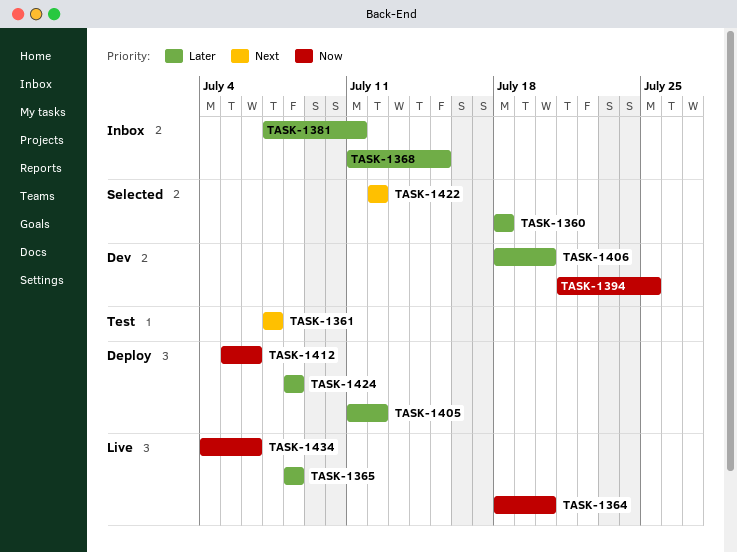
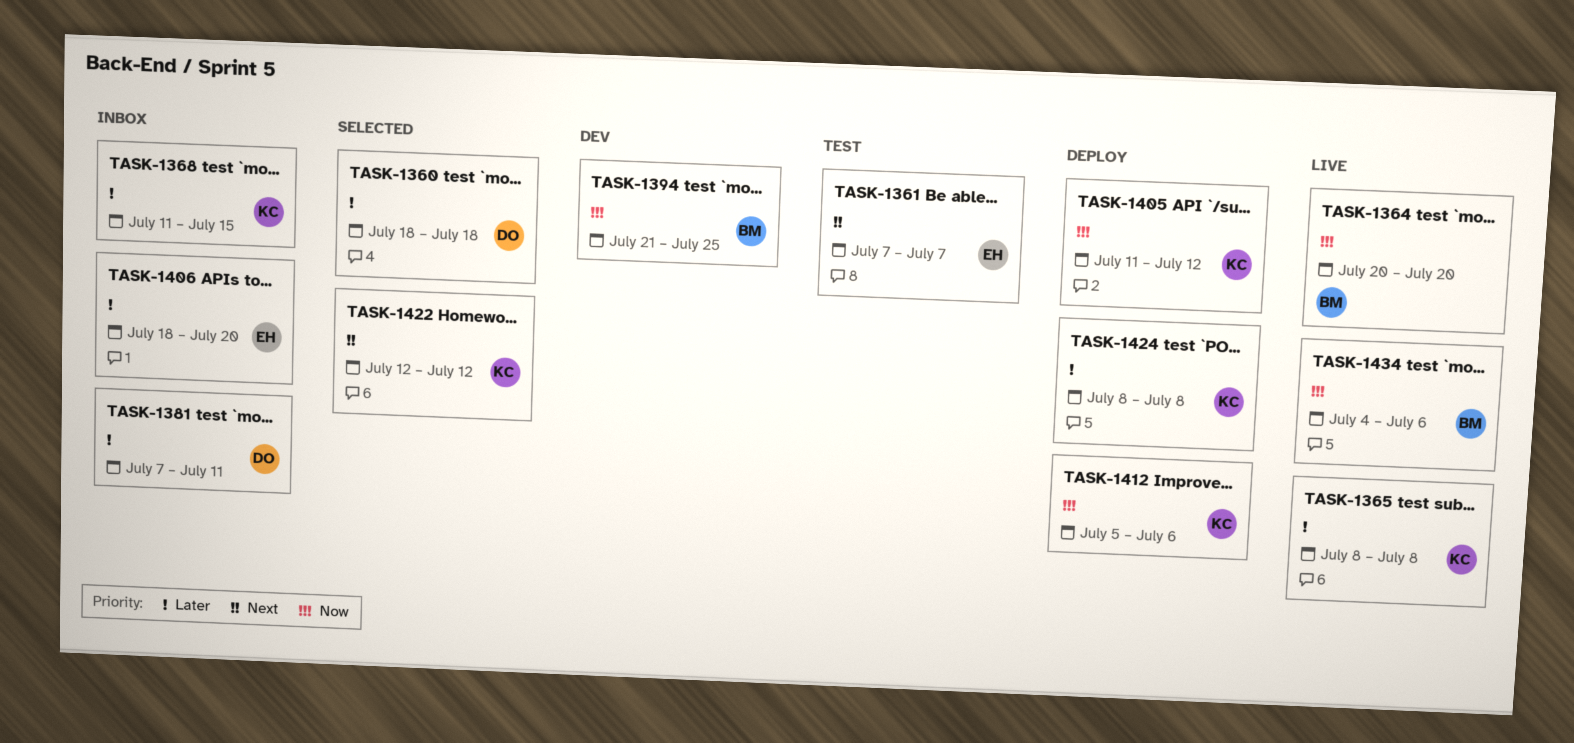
TASK-1364, start: Jul 18 -> Jul 20
TASK-1405, priority: Later -> Now
TASK-1406, status: Dev -> Inbox

